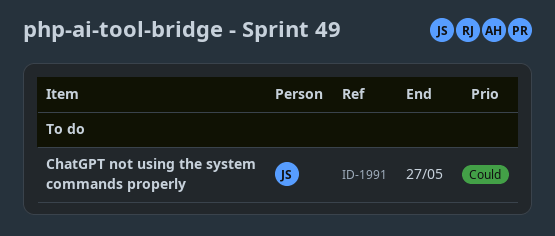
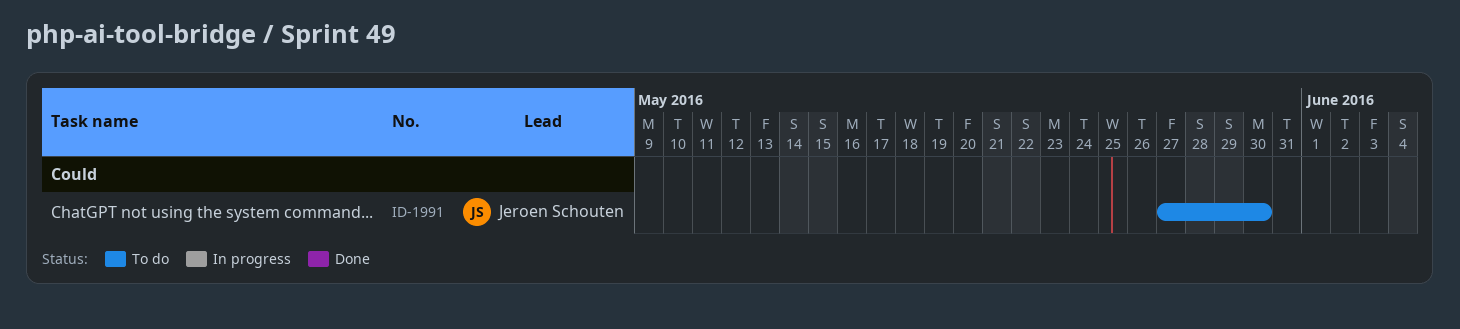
ID-1991, due: May 27 -> May 30

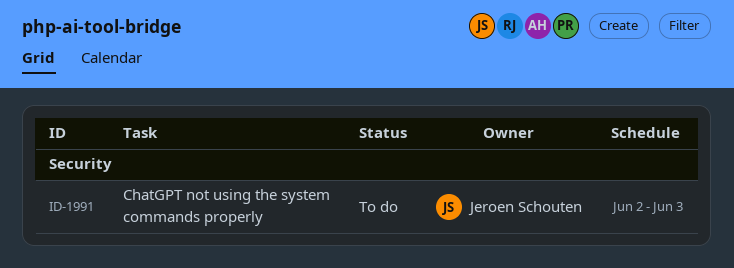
ID-1991, start: May 27 -> Jun 2
ID-1991, due: May 30 -> Jun 3

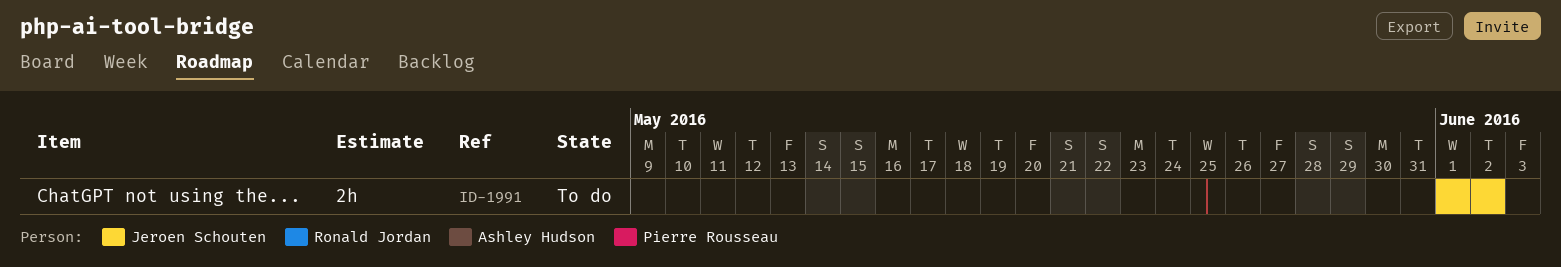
ID-1991, start: Jun 2 -> Jun 1
ID-1991, due: Jun 3 -> Jun 2

